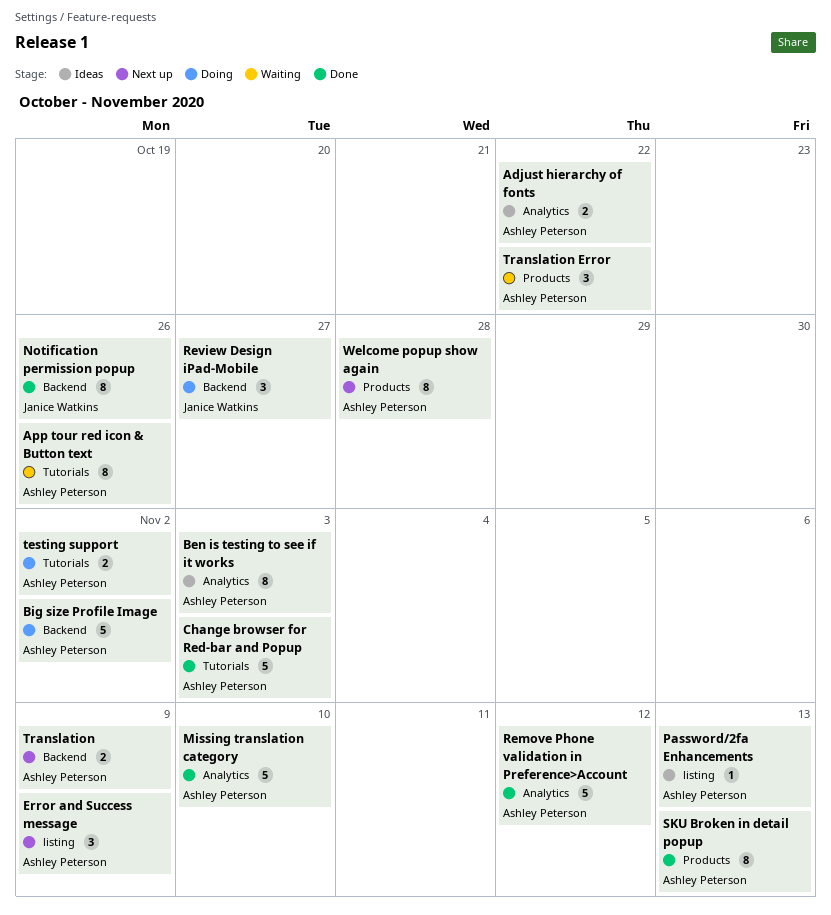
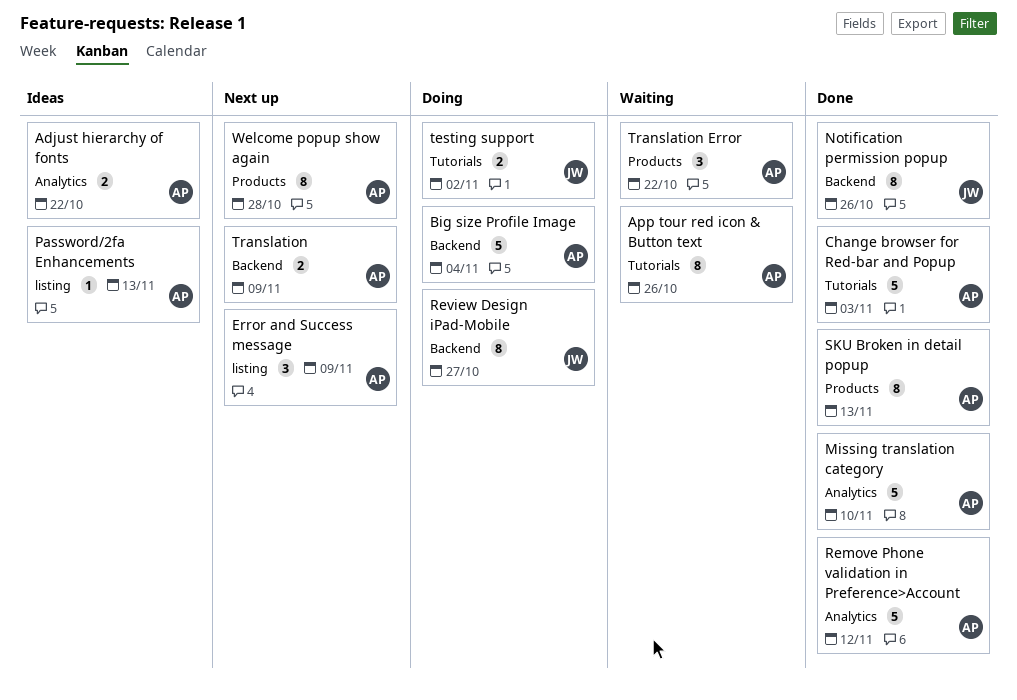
Ben is testing to see if it works: present -> none
Big size Profile Image, due: Nov 2 -> Nov 4
Review Design iPad-Mobile, estimate: 3 -> 8
testing support, owner: Ashley Peterson -> Janice Watkins

